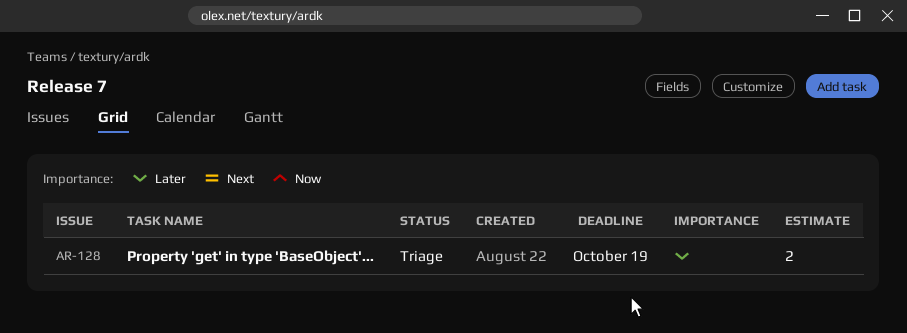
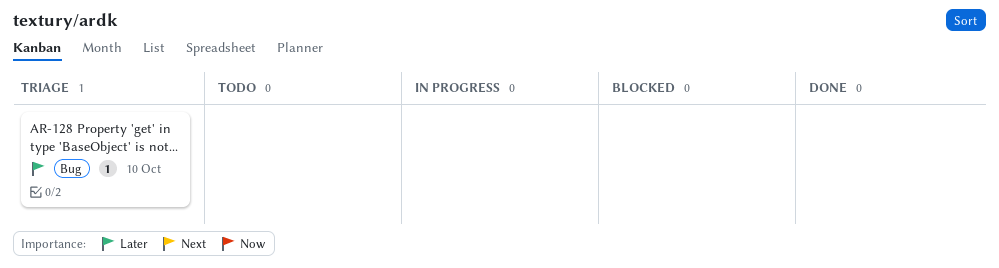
AR-128, estimate: 2 -> 1
AR-128, due: Oct 19 -> Oct 10

